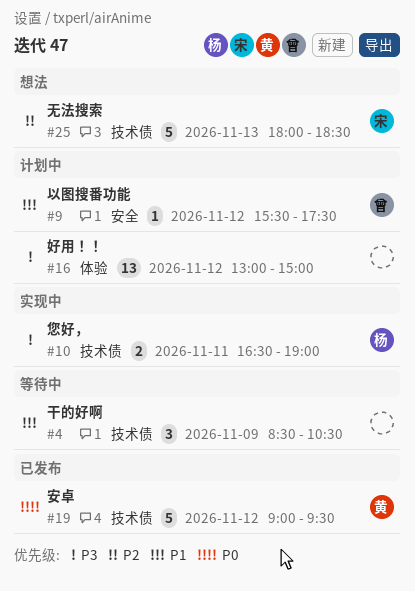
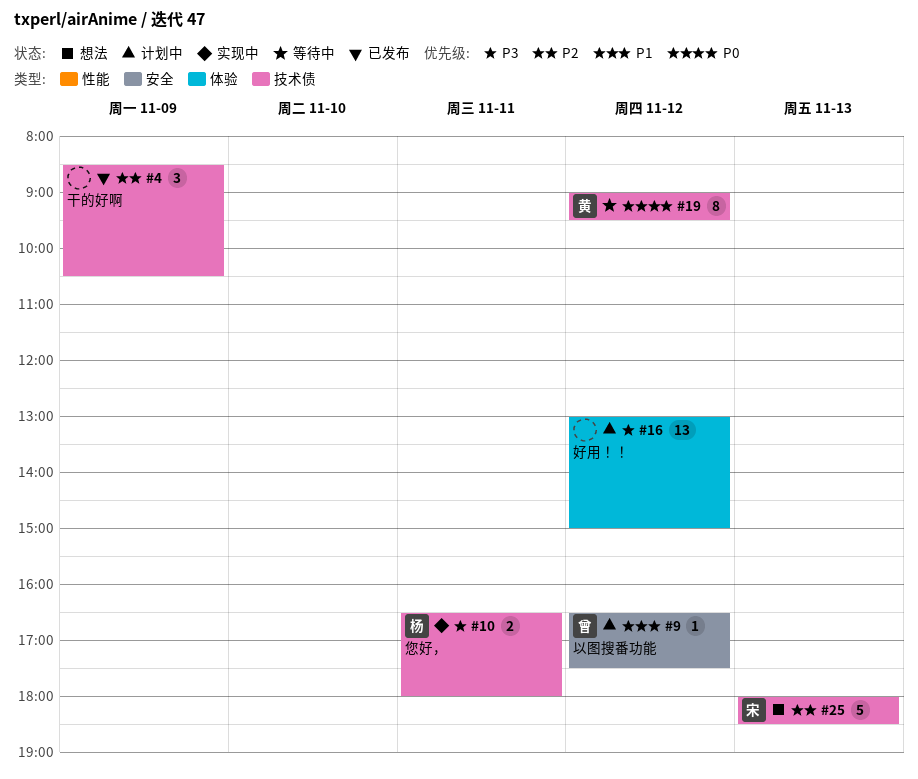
#4, status: 等待中 -> 已发布
#4, priority: P1 -> P2
#9, begins: 15:30 -> 16:30
#10, ends: 19:00 -> 18:00
#19, status: 已发布 -> 等待中
#19, estimate: 5 -> 8

